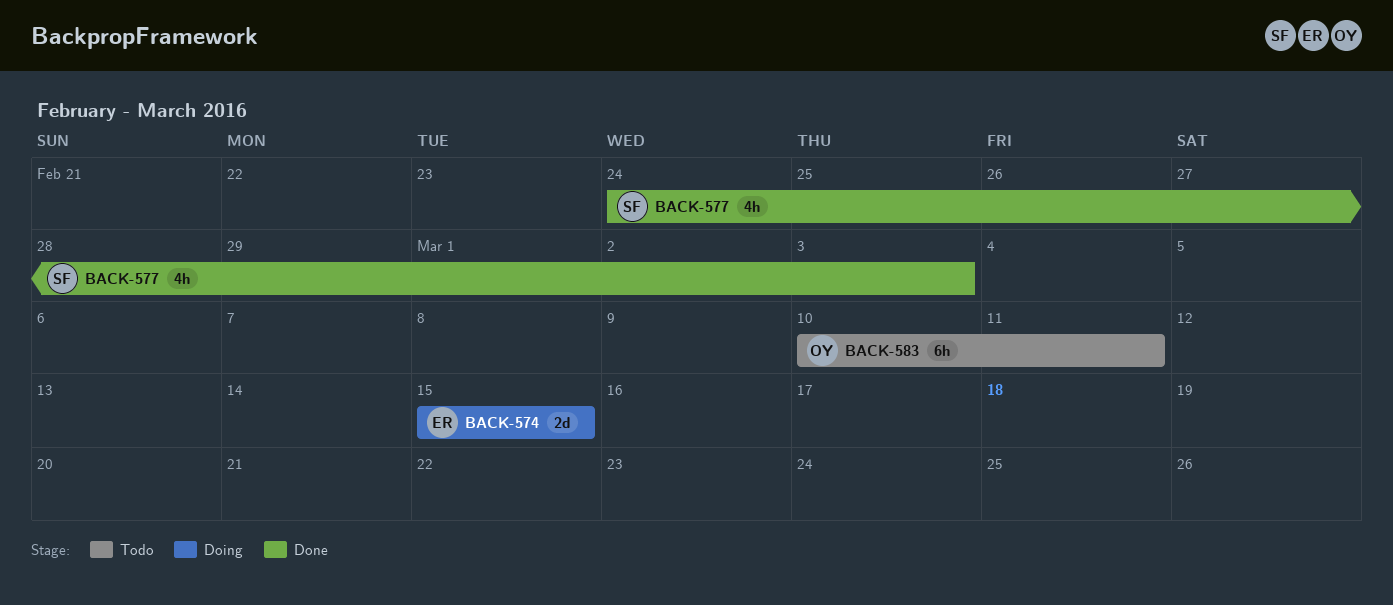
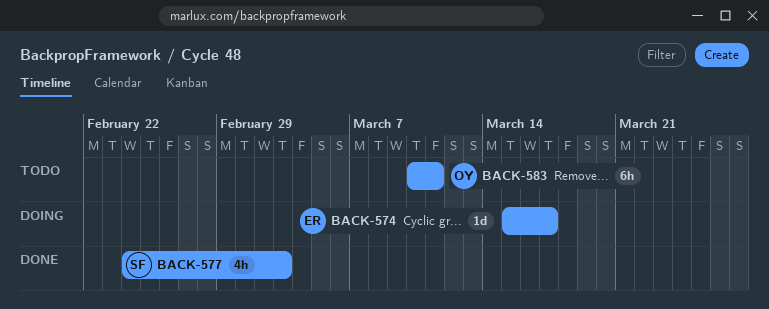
BACK-574, estimate: 2d -> 1d
BACK-574, due: Mar 15 -> Mar 17

